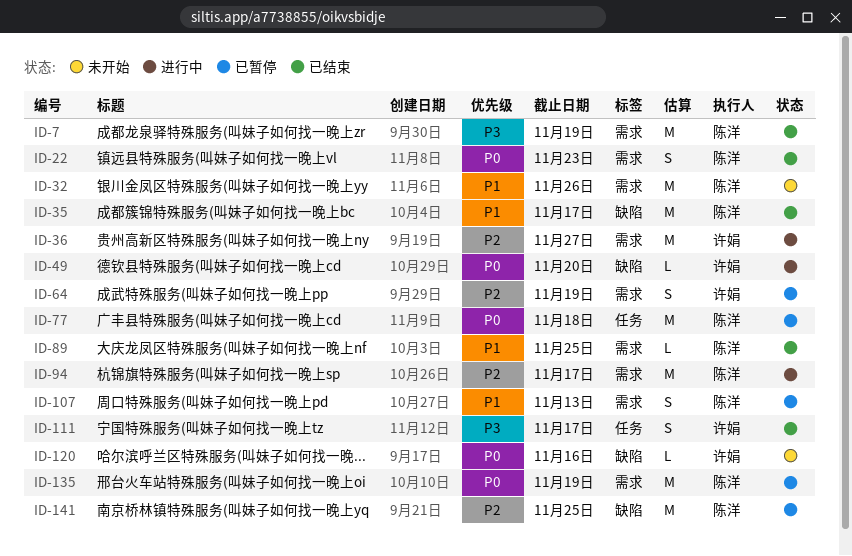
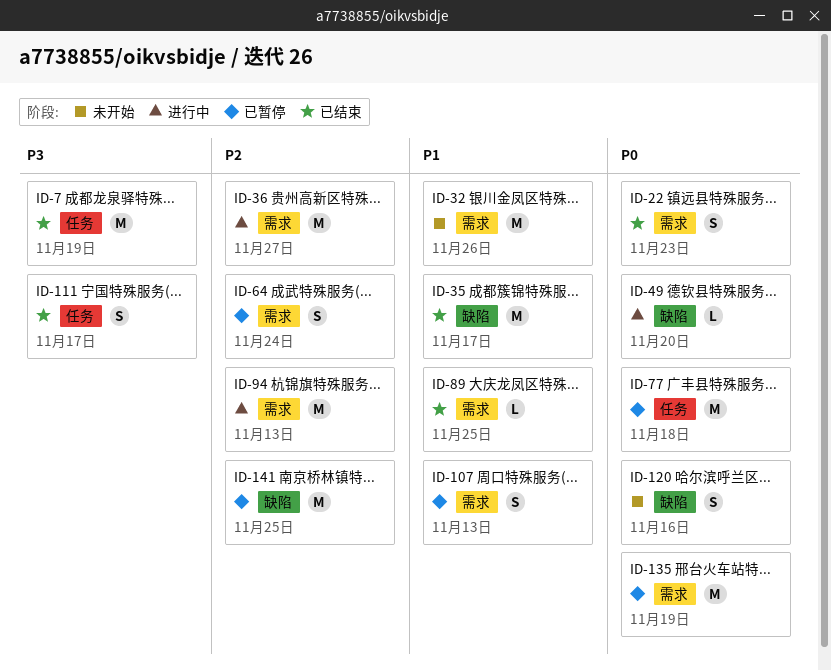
ID-7, label: 需求 -> 任务
ID-64, due: Nov 19 -> Nov 24
ID-94, due: Nov 17 -> Nov 13
ID-120, estimate: L -> S

